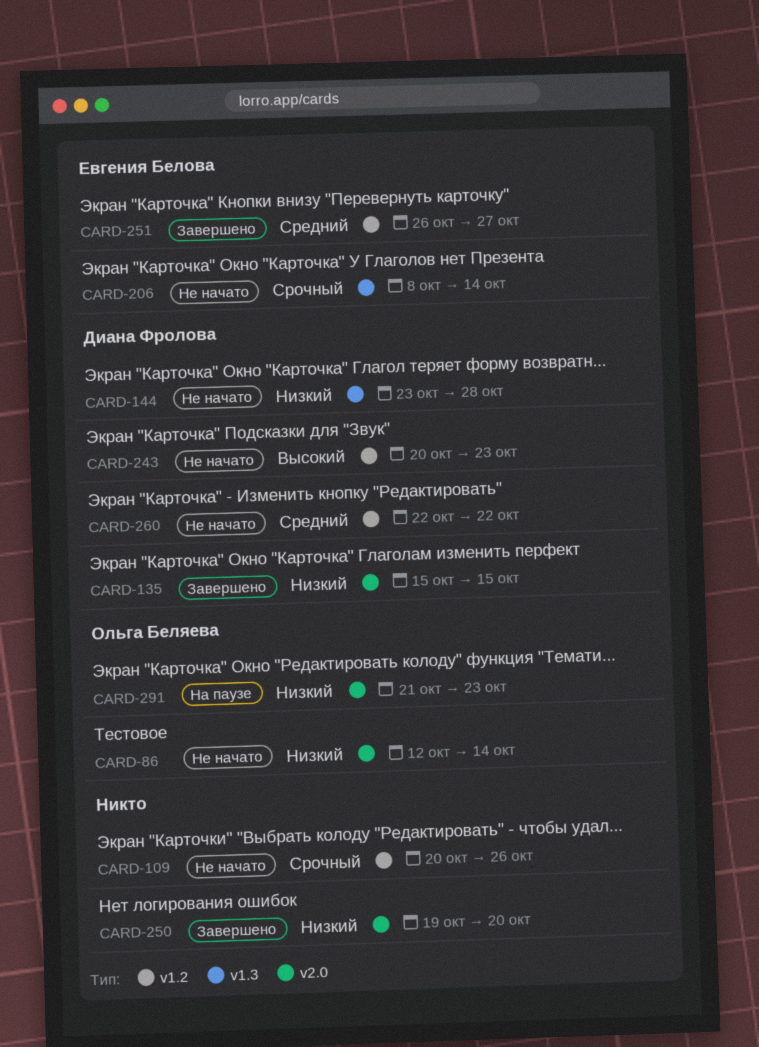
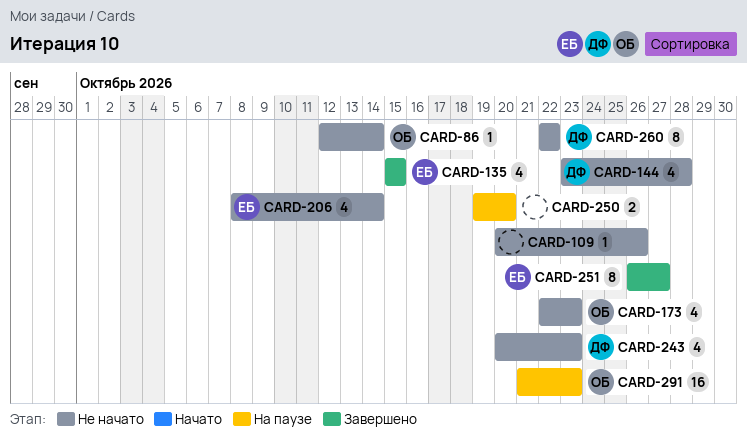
CARD-135, owner: Диана Фролова -> Евгения Белова
CARD-173: none -> present
CARD-250, status: Завершено -> На паузе

